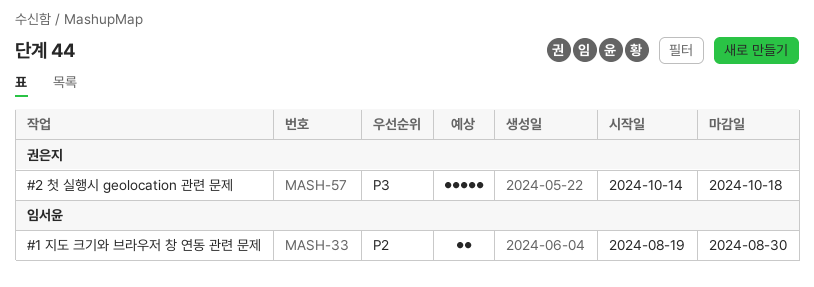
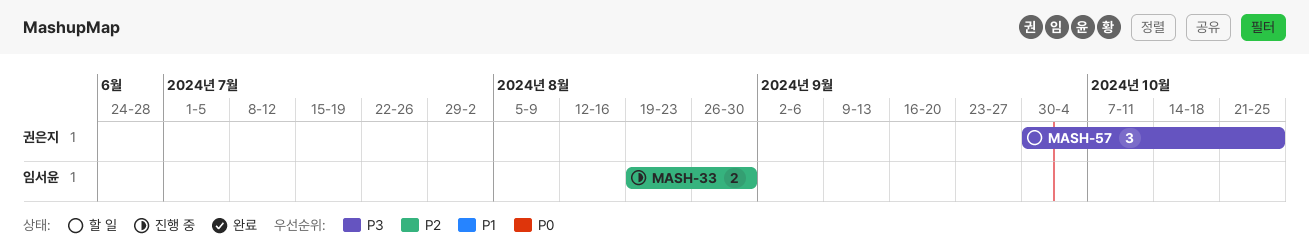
MASH-57, estimate: 5 -> 3
MASH-57, start: Oct 14 -> Sep 30
MASH-57, due: Oct 18 -> Oct 25

